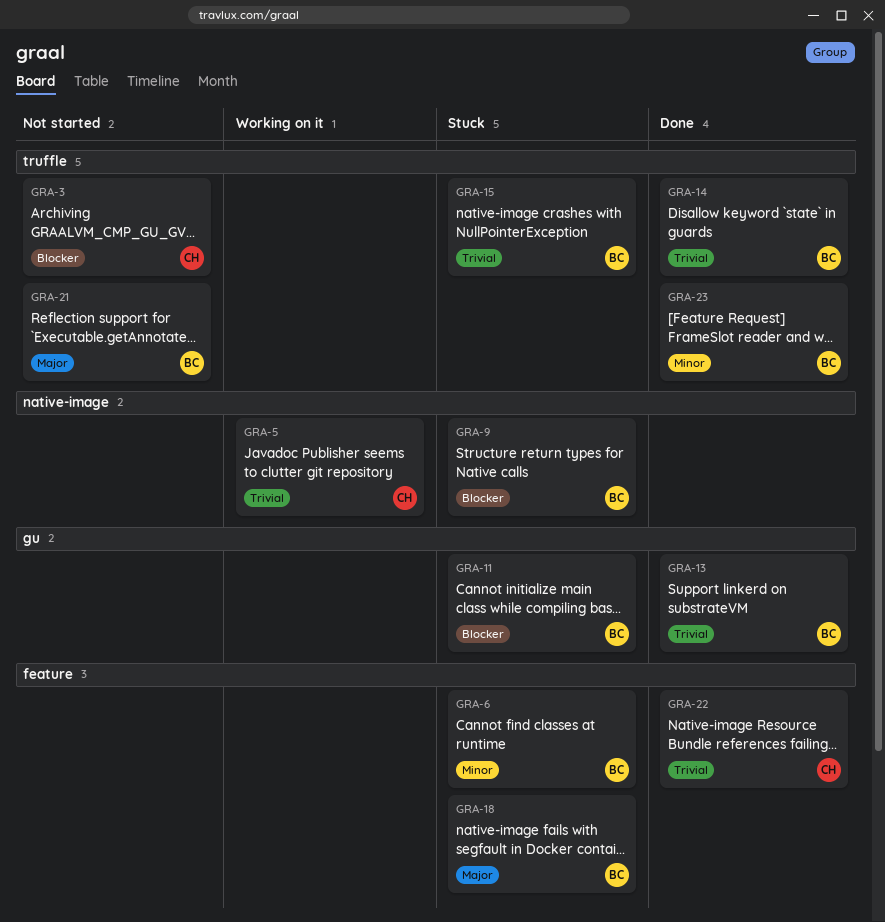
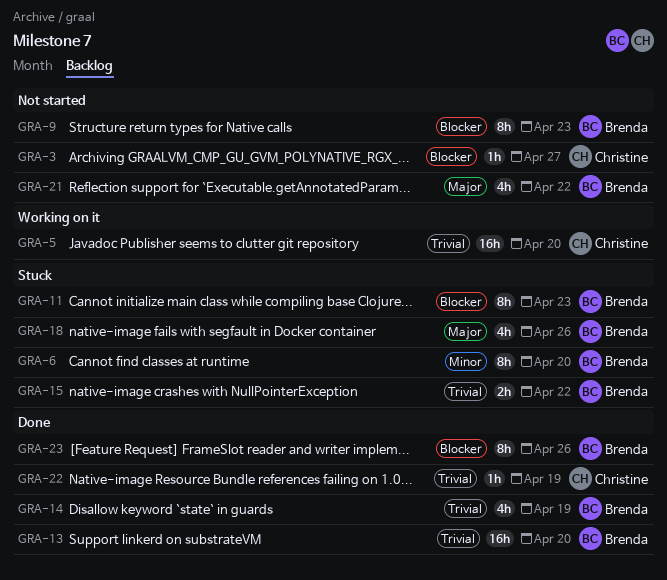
GRA-9, status: Stuck -> Not started
GRA-23, priority: Minor -> Blocker

